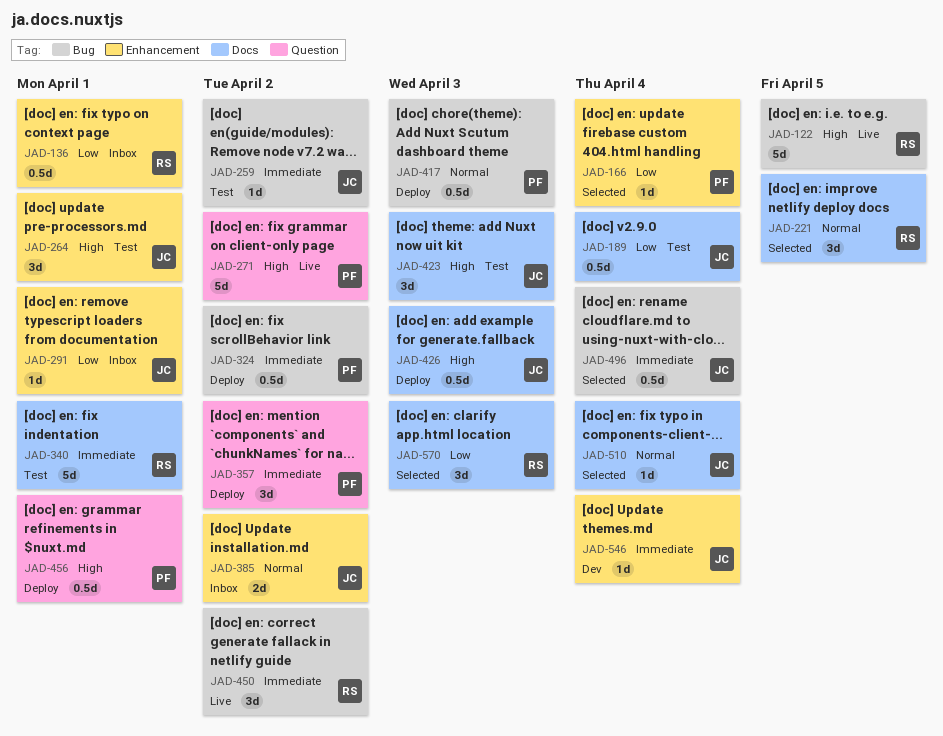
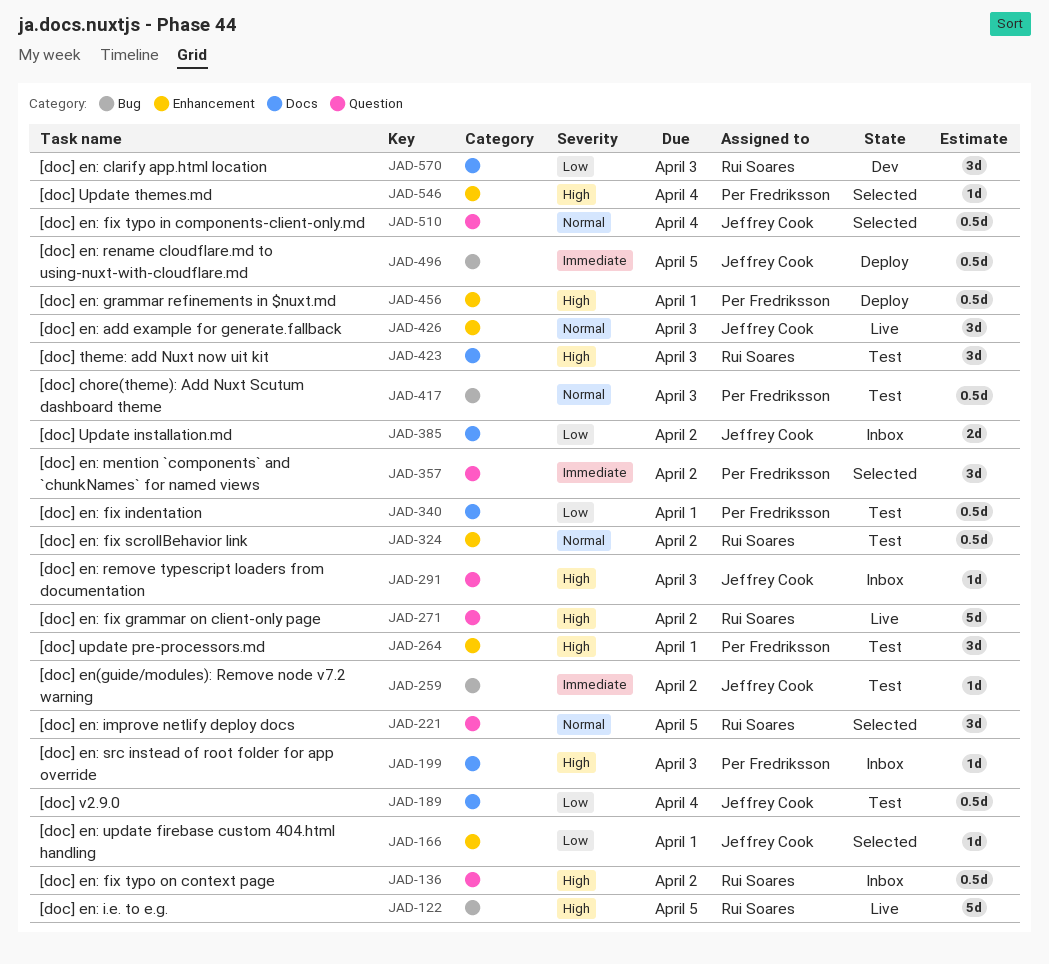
JAD-136, priority: Low -> High
JAD-136, label: Enhancement -> Question
JAD-136, due: Apr 1 -> Apr 2
JAD-166, owner: Per Fredriksson -> Jeffrey Cook
JAD-166, due: Apr 4 -> Apr 1
JAD-199: none -> present
JAD-221, label: Docs -> Question
JAD-264, owner: Jeffrey Cook -> Per Fredriksson
JAD-271, owner: Per Fredriksson -> Rui Soares
JAD-291, priority: Low -> High
JAD-291, label: Enhancement -> Question
JAD-291, due: Apr 1 -> Apr 3
JAD-324, status: Deploy -> Test
JAD-324, owner: Per Fredriksson -> Rui Soares
JAD-324, priority: Immediate -> Normal
JAD-324, label: Bug -> Enhancement
JAD-340, owner: Rui Soares -> Per Fredriksson
JAD-340, priority: Immediate -> Low
JAD-340, estimate: 5d -> 0.5d
JAD-357, status: Deploy -> Selected
JAD-385, priority: Normal -> Low
JAD-385, label: Enhancement -> Docs
JAD-417, status: Deploy -> Test
JAD-423, owner: Jeffrey Cook -> Rui Soares
JAD-426, status: Deploy -> Live
JAD-426, priority: High -> Normal
JAD-426, label: Docs -> Enhancement
JAD-426, estimate: 0.5d -> 3d
JAD-450: present -> none
JAD-456, label: Question -> Enhancement
JAD-496, status: Selected -> Deploy
JAD-496, due: Apr 4 -> Apr 5
JAD-510, label: Docs -> Question
JAD-510, estimate: 1d -> 0.5d
JAD-546, status: Dev -> Selected
JAD-546, owner: Jeffrey Cook -> Per Fredriksson
JAD-546, priority: Immediate -> High
JAD-570, status: Selected -> Dev

